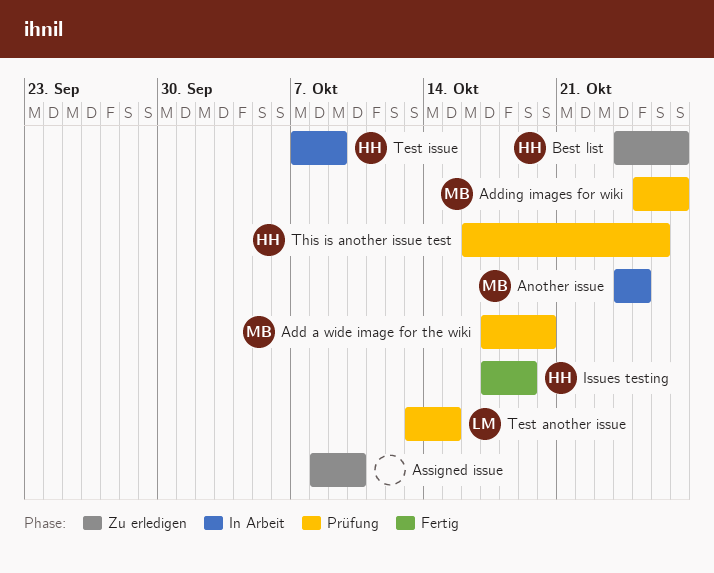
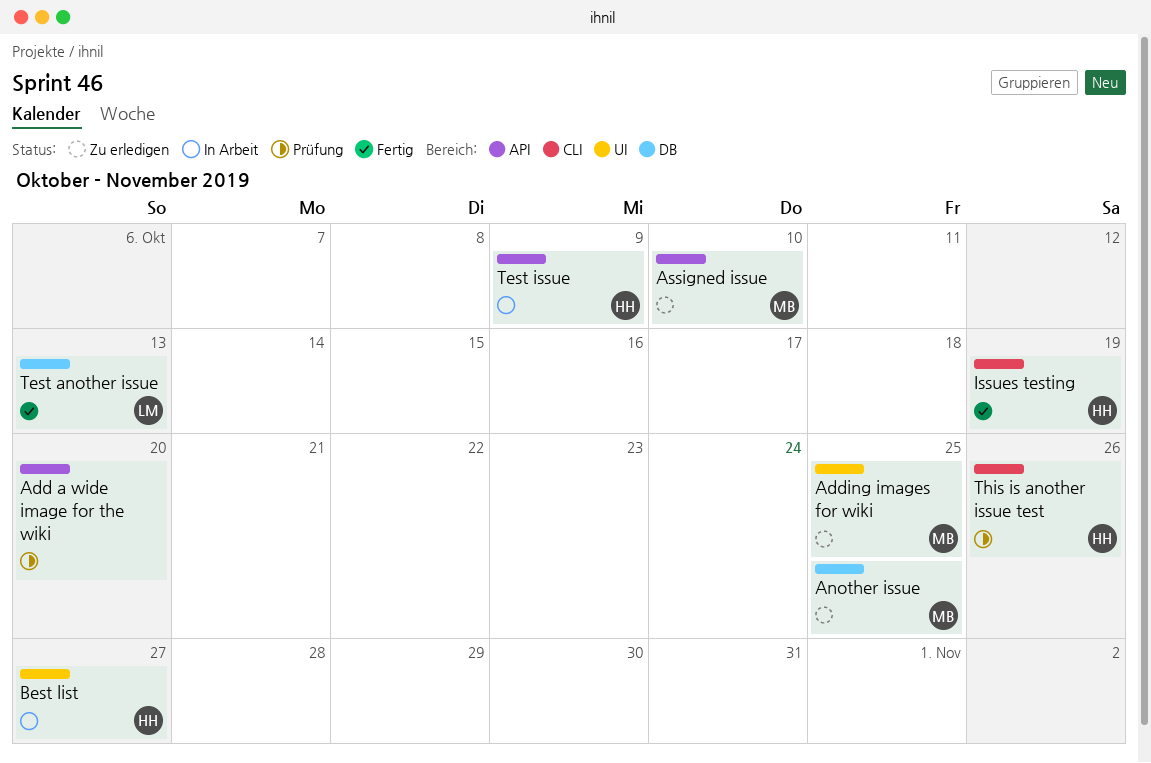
Add a wide image for the wiki, owner: MB -> none
Adding images for wiki, status: Prüfung -> Zu erledigen
Adding images for wiki, due: Oct 27 -> Oct 25
Another issue, status: In Arbeit -> Zu erledigen
Assigned issue, owner: none -> MB
Best list, status: Zu erledigen -> In Arbeit
Test another issue, status: Prüfung -> Fertig
Test another issue, due: Oct 15 -> Oct 13

